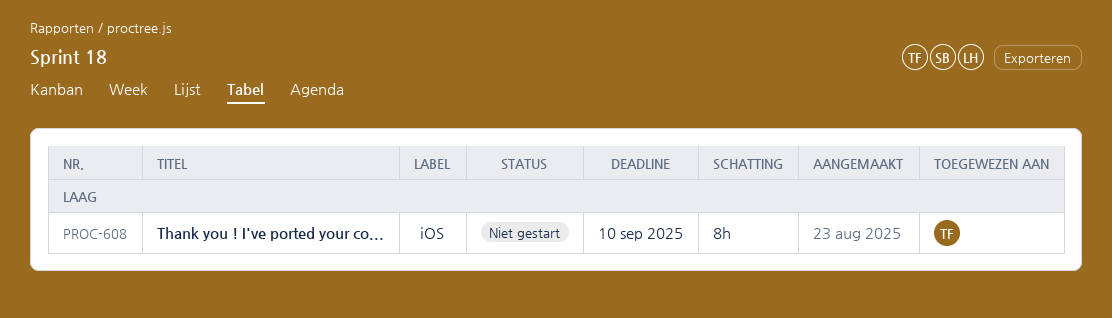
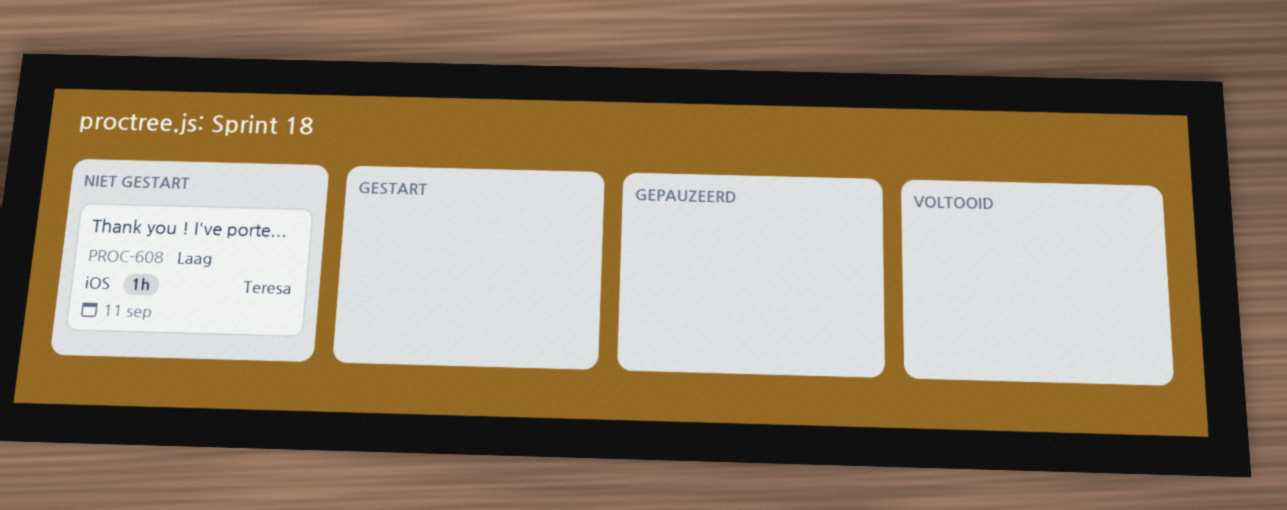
PROC-608, estimate: 8h -> 1h
PROC-608, due: Sep 10 -> Sep 11

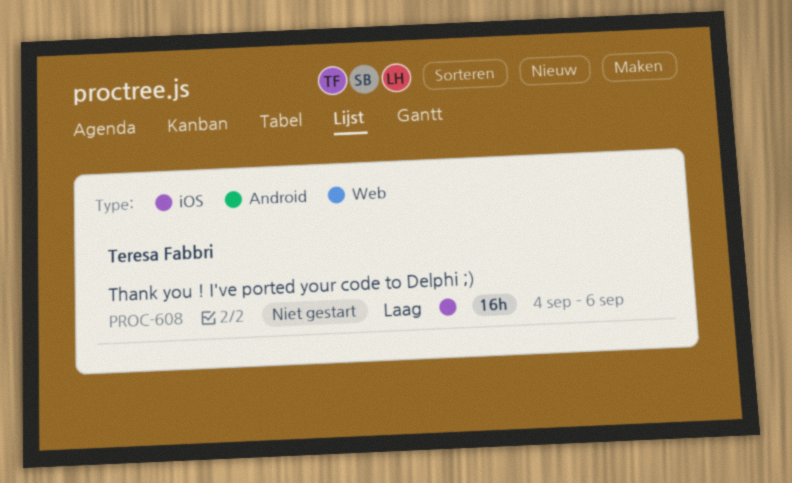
PROC-608, estimate: 1h -> 16h
PROC-608, due: Sep 11 -> Sep 6

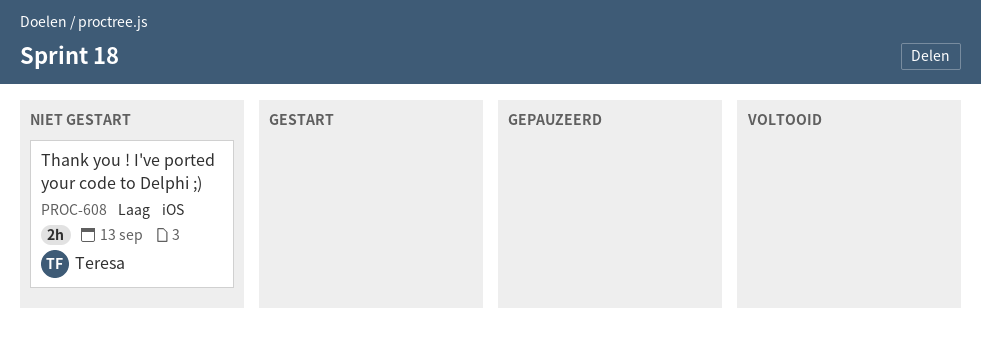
PROC-608, estimate: 16h -> 2h
PROC-608, due: Sep 6 -> Sep 13

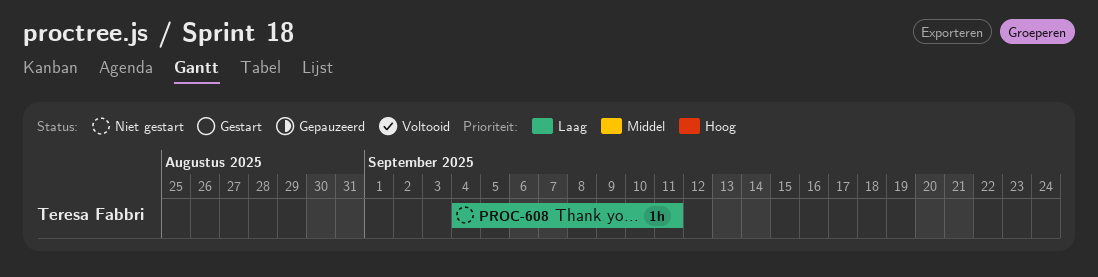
PROC-608, estimate: 2h -> 1h
PROC-608, due: Sep 13 -> Sep 11

